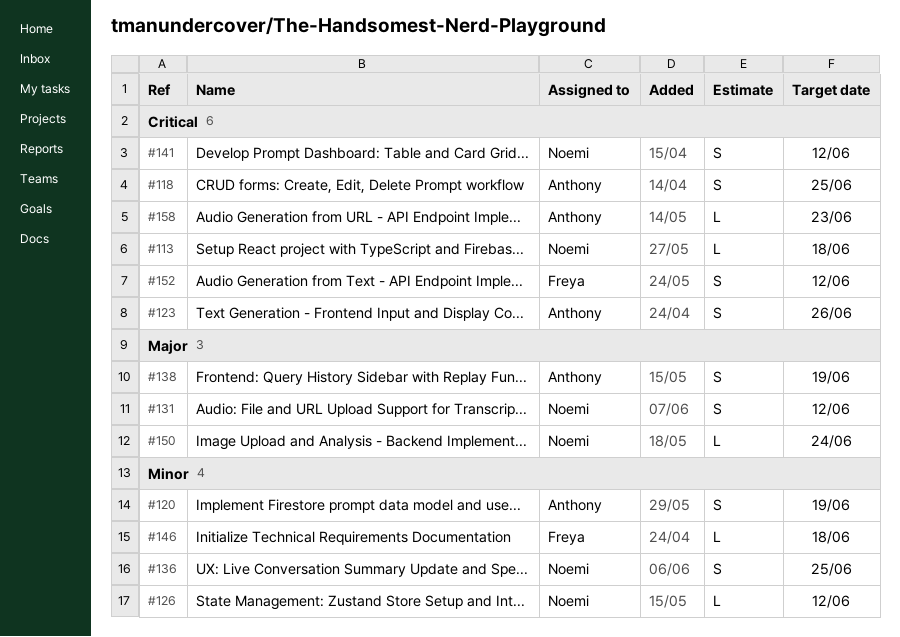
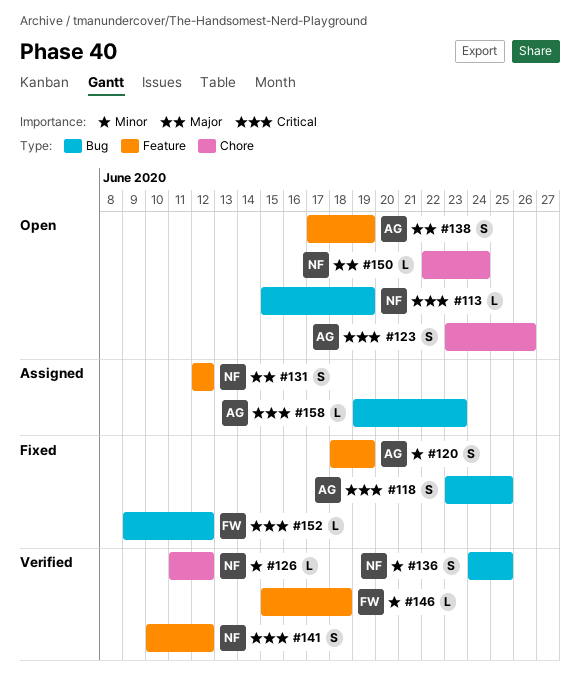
#113, due: Jun 18 -> Jun 19
#152, estimate: S -> L

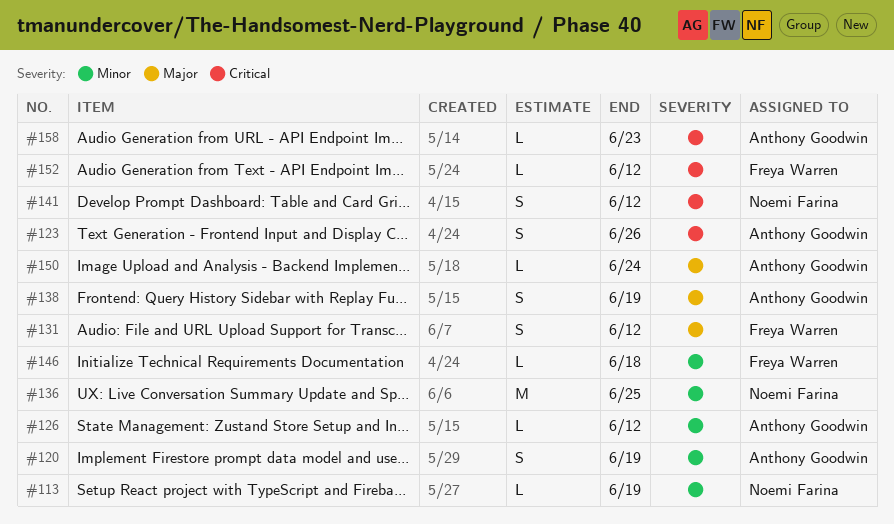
#113, priority: Critical -> Minor
#118: present -> none
#126, owner: Noemi Farina -> Anthony Goodwin
#131, owner: Noemi Farina -> Freya Warren
#136, estimate: S -> M
#150, owner: Noemi Farina -> Anthony Goodwin

